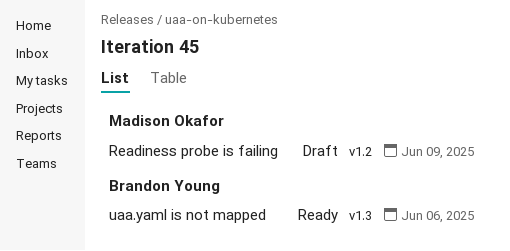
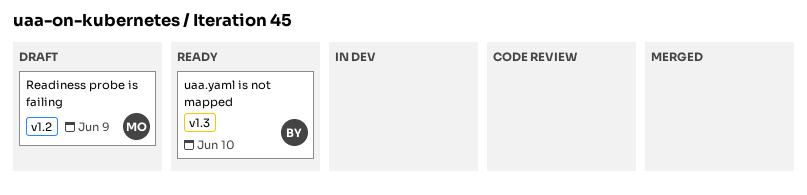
uaa.yaml is not mapped, due: Jun 6 -> Jun 10

